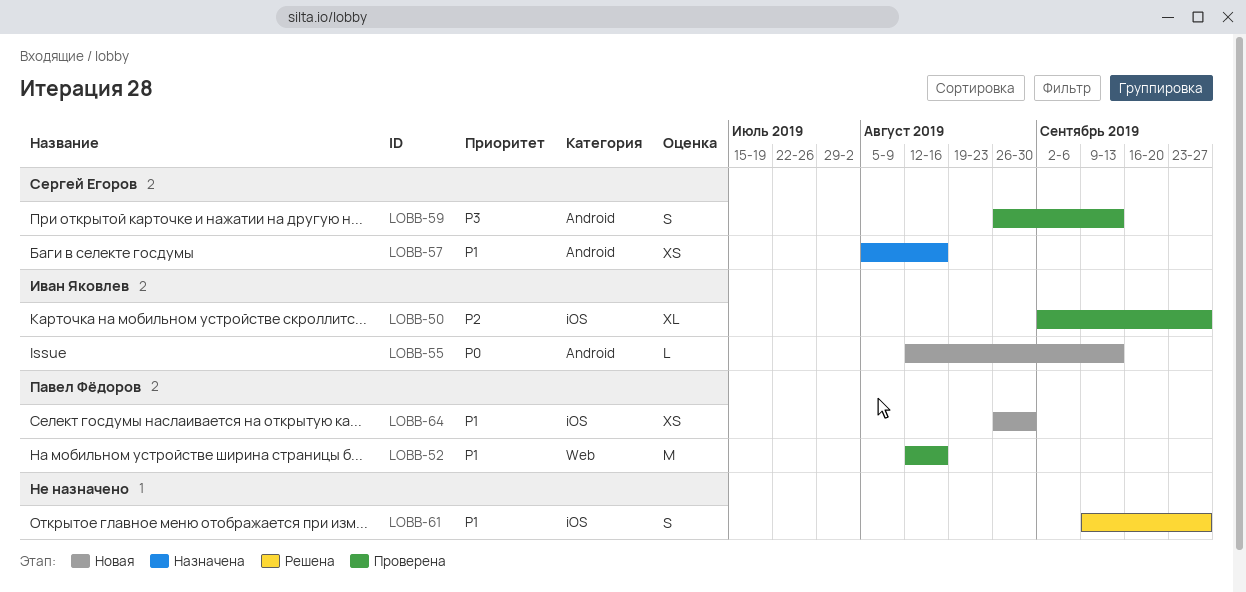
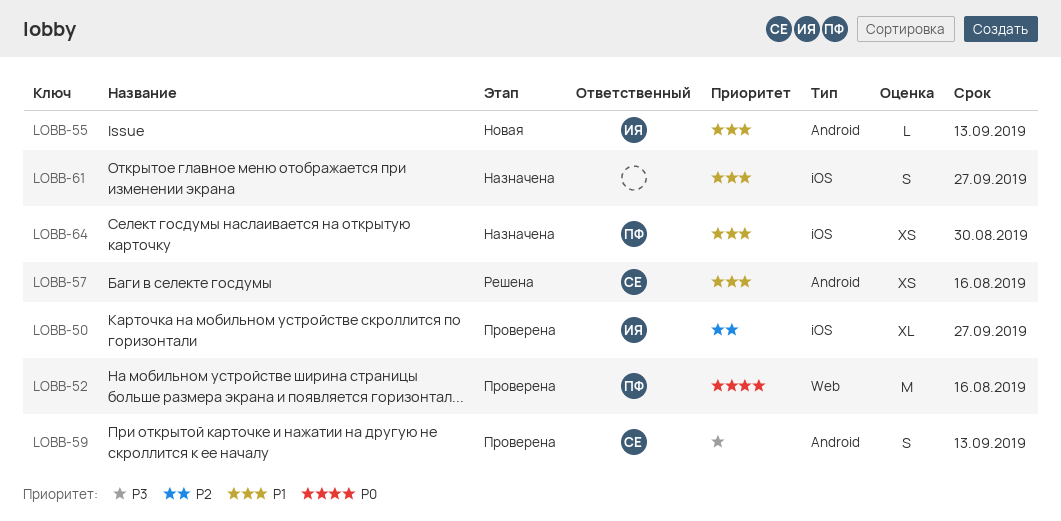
LOBB-52, priority: P1 -> P0
LOBB-55, priority: P0 -> P1
LOBB-57, status: Назначена -> Решена
LOBB-61, status: Решена -> Назначена
LOBB-64, status: Новая -> Назначена

